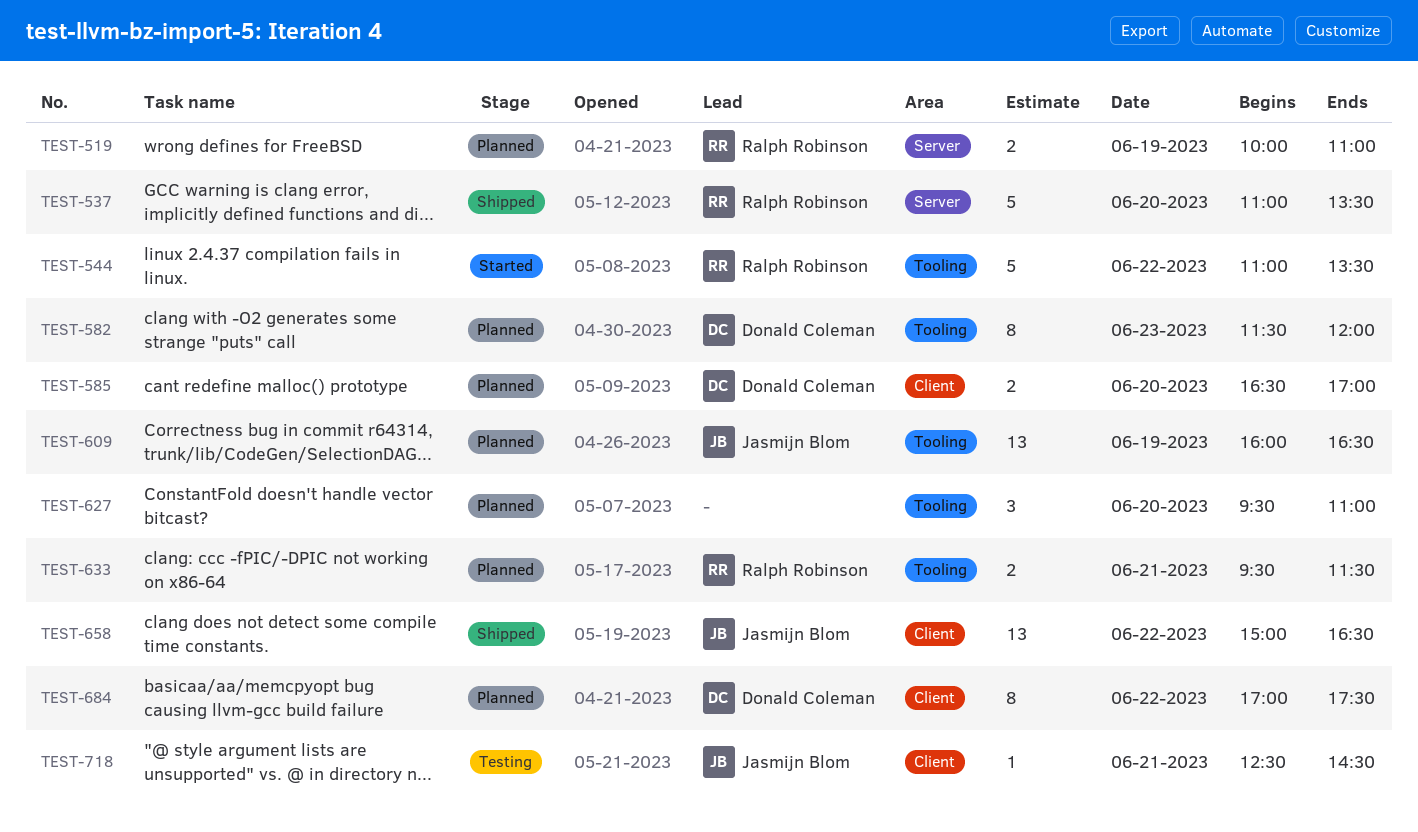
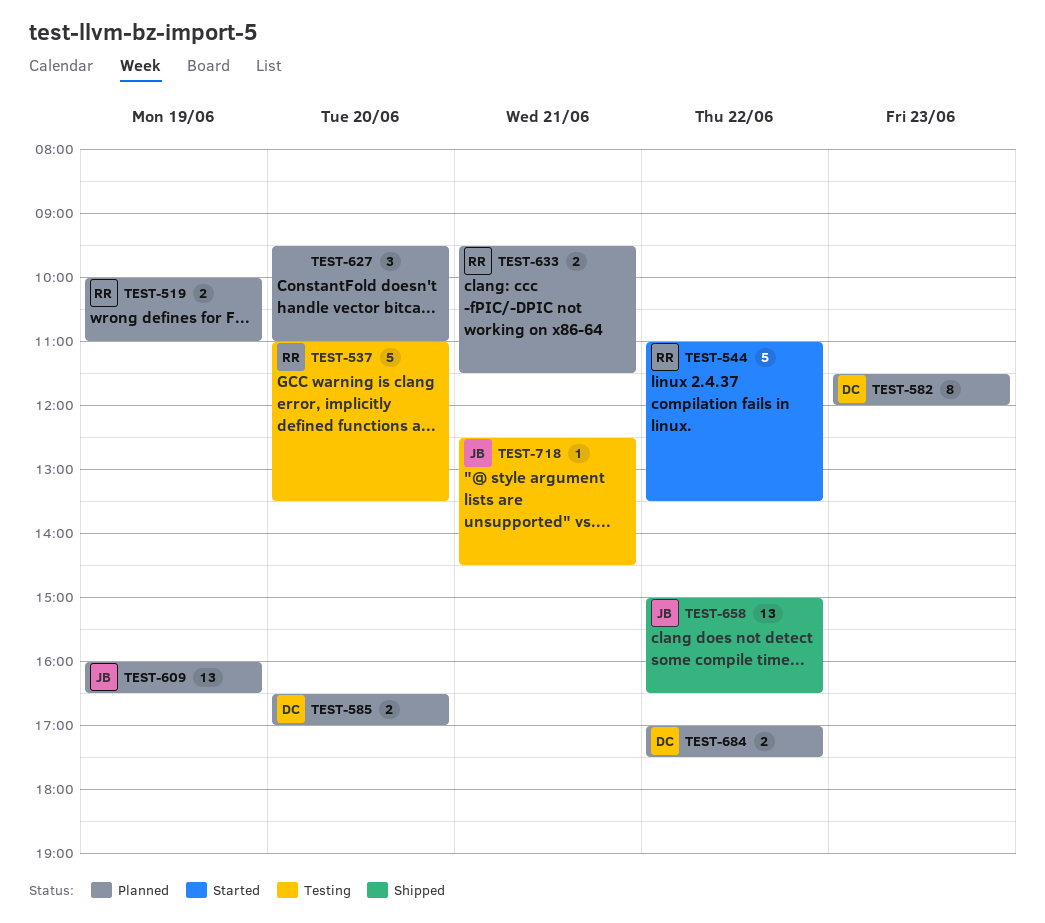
TEST-537, status: Shipped -> Testing
TEST-684, estimate: 8 -> 2

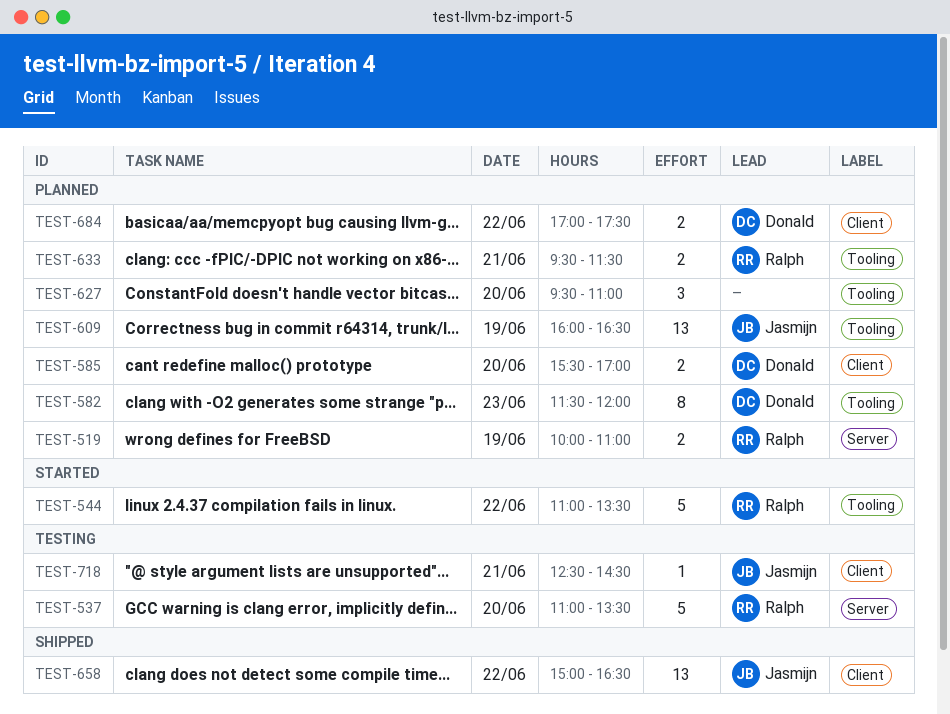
TEST-585, begins: 16:30 -> 15:30

